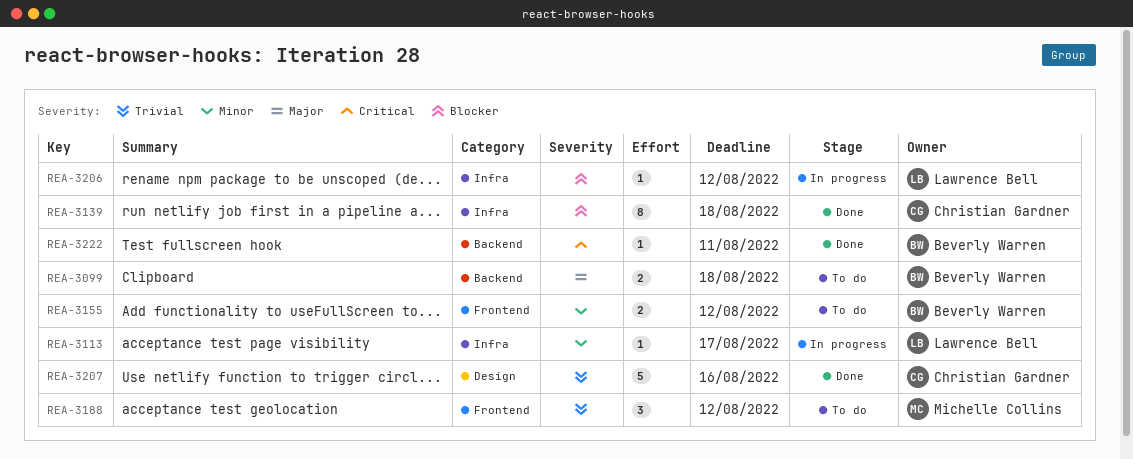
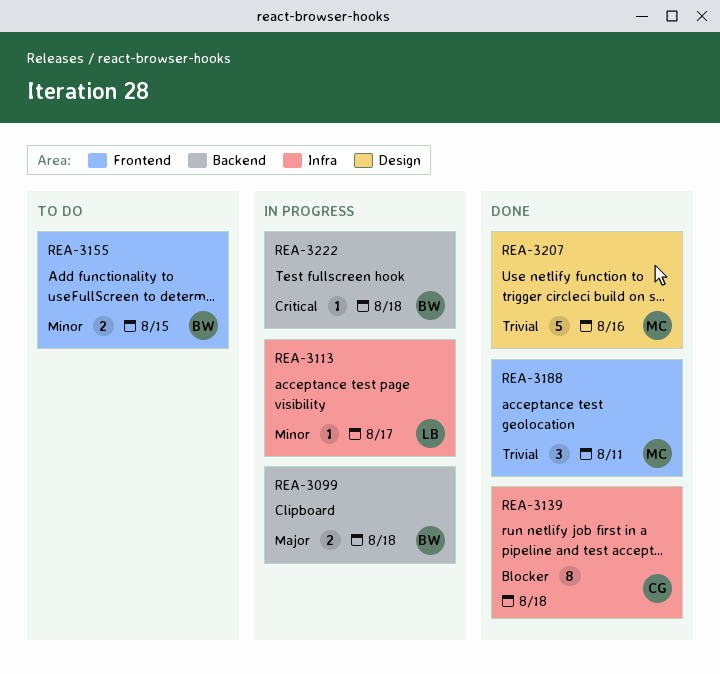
REA-3099, status: To do -> In progress
REA-3155, due: Aug 12 -> Aug 15
REA-3188, status: To do -> Done
REA-3188, due: Aug 12 -> Aug 11
REA-3206: present -> none
REA-3207, owner: Christian Gardner -> Michelle Collins
REA-3222, status: Done -> In progress
REA-3222, due: Aug 11 -> Aug 18

